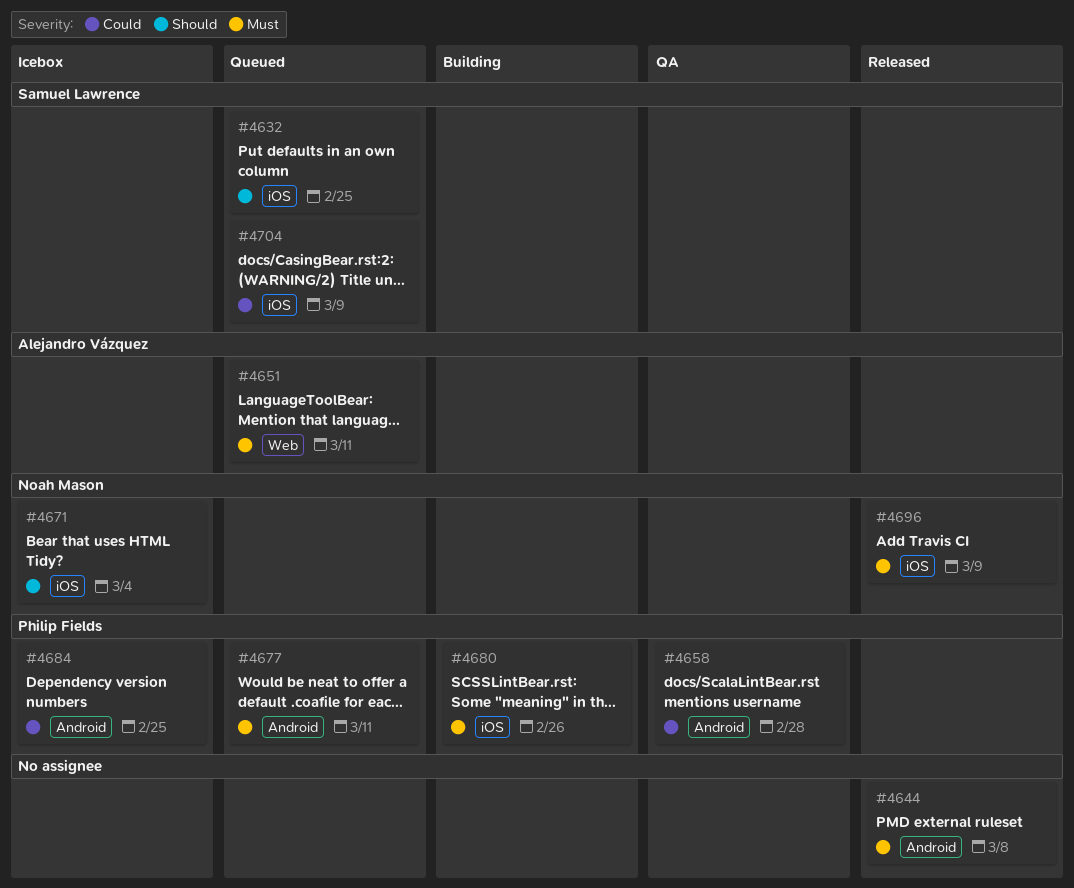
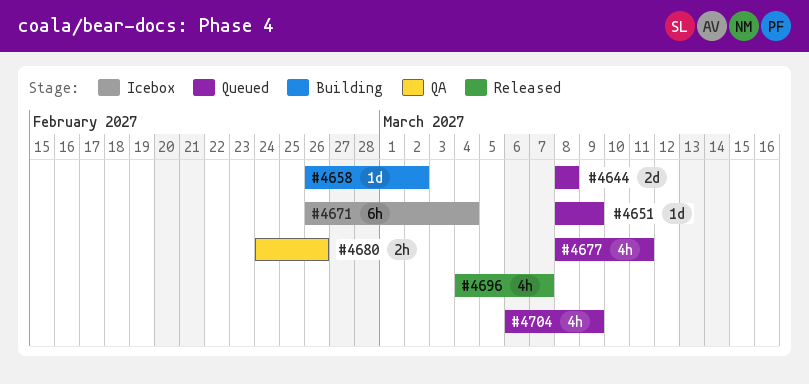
#4632: present -> none
#4644, status: Released -> Queued
#4651, due: Mar 11 -> Mar 9
#4658, status: QA -> Building
#4658, due: Feb 28 -> Mar 2
#4680, status: Building -> QA
#4684: present -> none
#4696, due: Mar 9 -> Mar 7

